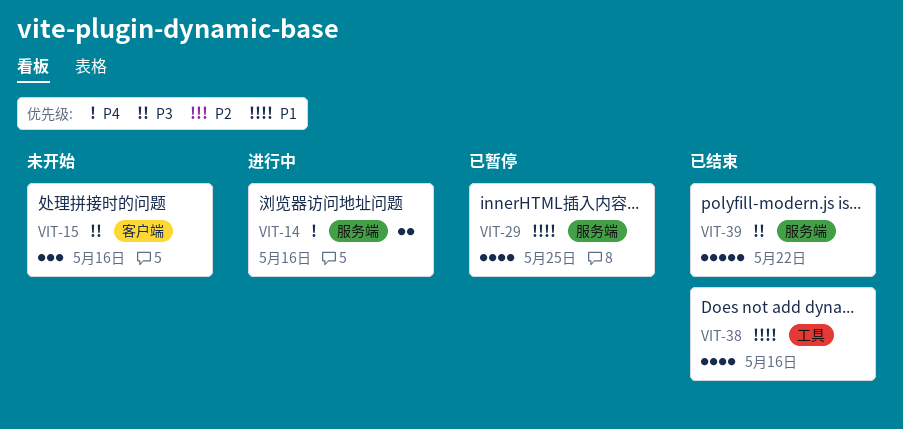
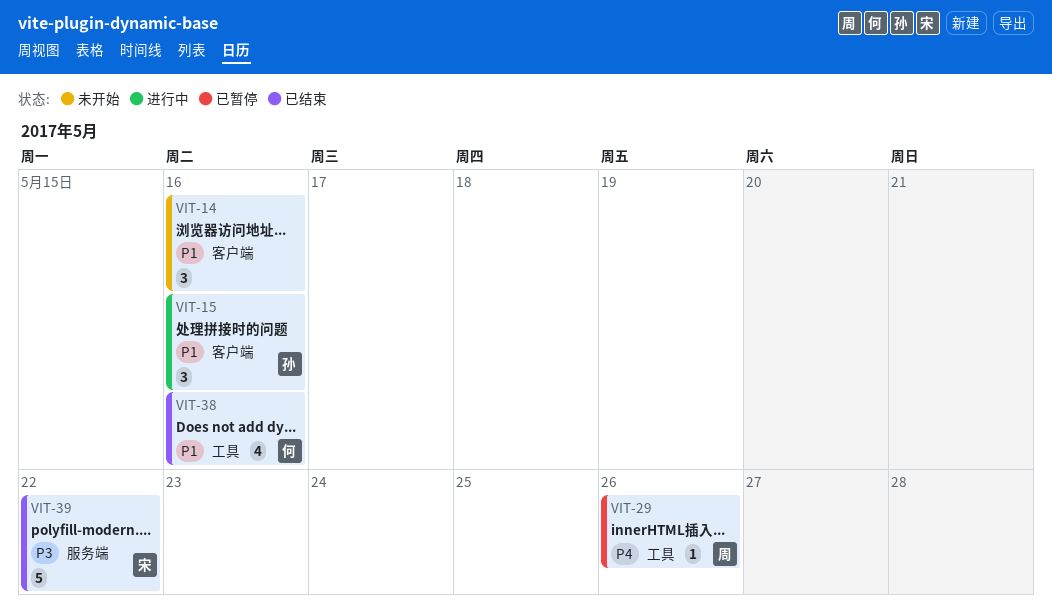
VIT-14, status: 进行中 -> 未开始
VIT-14, priority: P4 -> P1
VIT-14, label: 服务端 -> 客户端
VIT-14, estimate: 2 -> 3
VIT-15, status: 未开始 -> 进行中
VIT-15, priority: P3 -> P1
VIT-29, priority: P1 -> P4
VIT-29, label: 服务端 -> 工具
VIT-29, estimate: 4 -> 1
VIT-29, due: May 25 -> May 26

